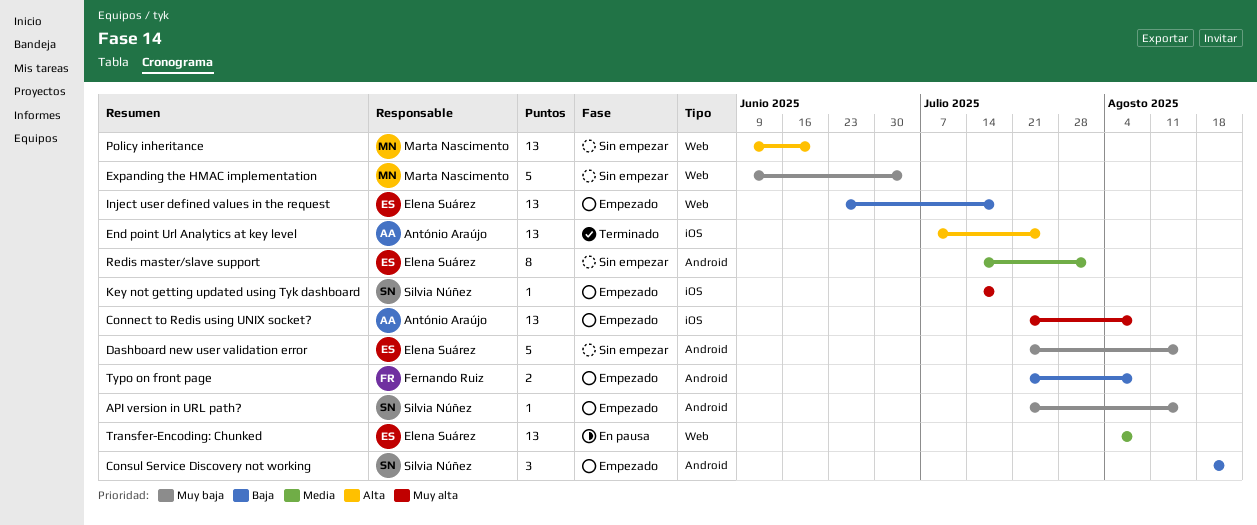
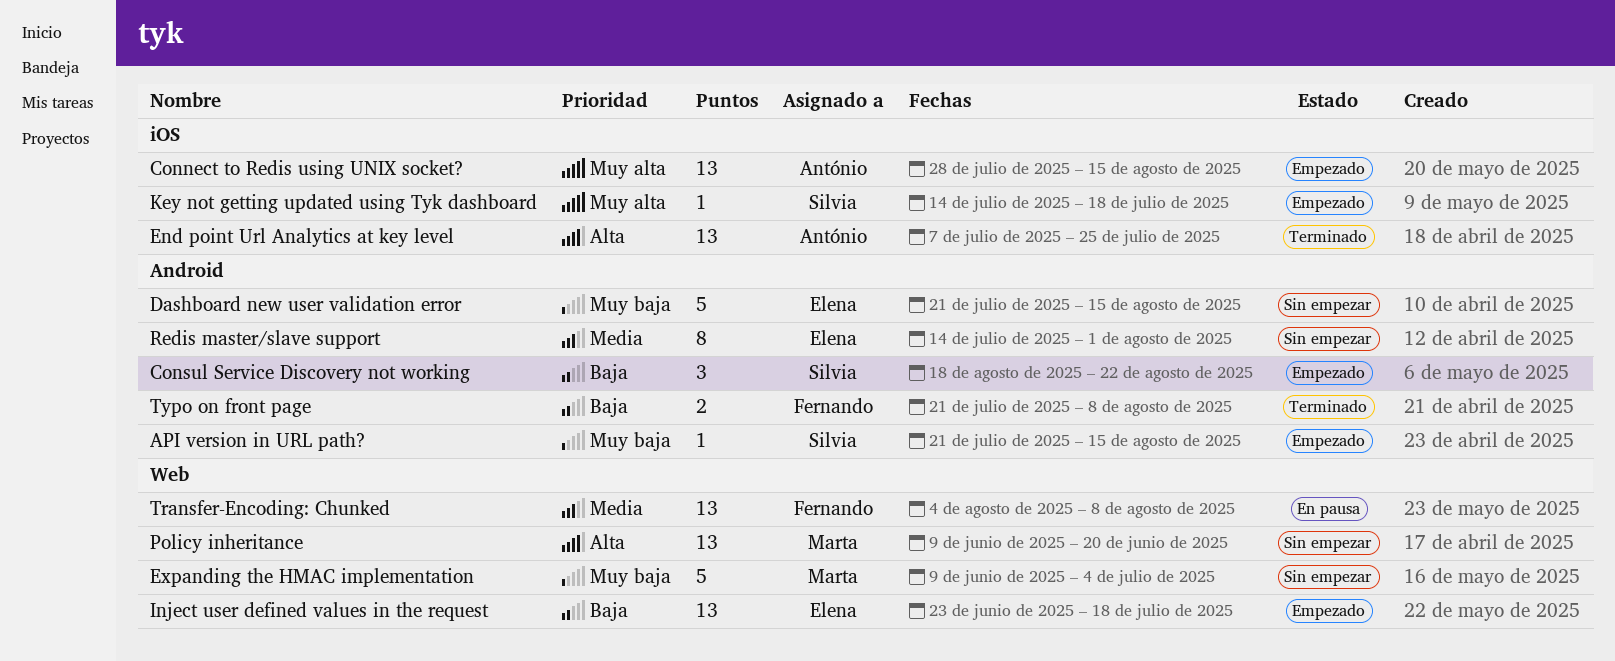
Connect to Redis using UNIX socket?, start: Jul 21 -> Jul 28
Connect to Redis using UNIX socket?, due: Aug 8 -> Aug 15
Transfer-Encoding: Chunked, owner: Elena Suárez -> Fernando Ruiz
Typo on front page, status: Empezado -> Terminado

